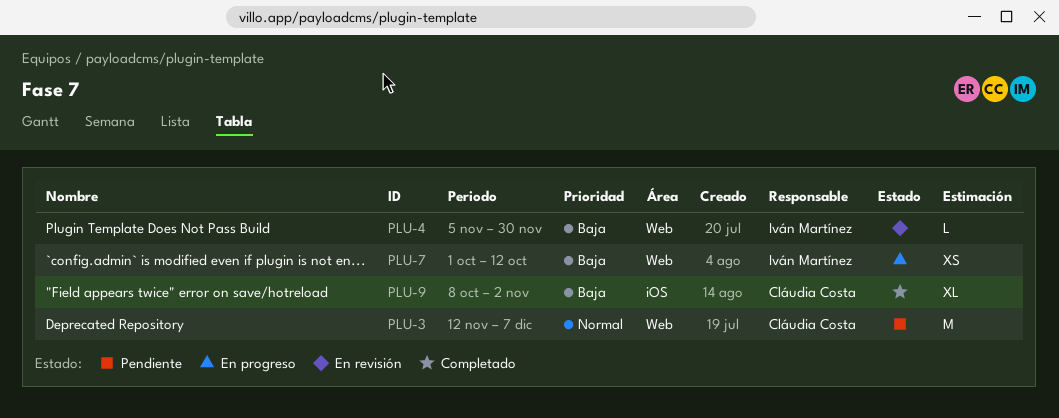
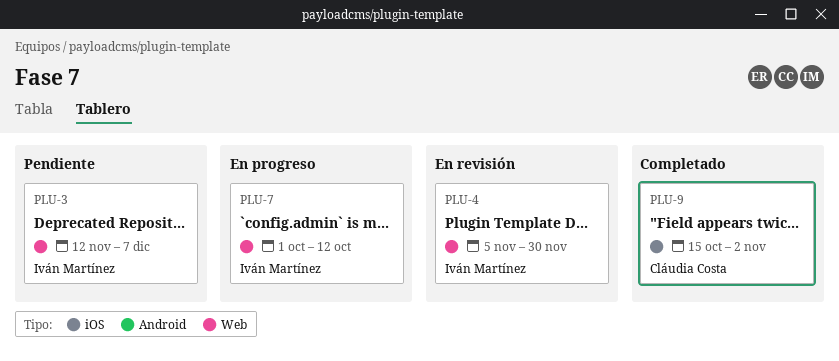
PLU-3, owner: Cláudia Costa -> Iván Martínez
PLU-9, start: Oct 8 -> Oct 15

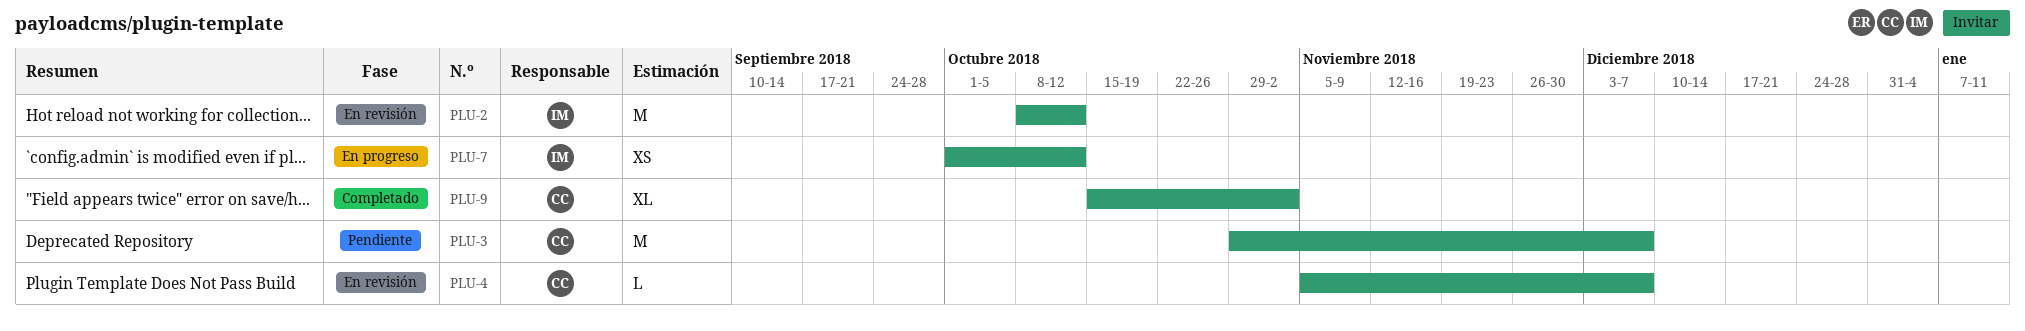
PLU-2: none -> present
PLU-3, owner: Iván Martínez -> Cláudia Costa
PLU-3, start: Nov 12 -> Oct 29
PLU-4, owner: Iván Martínez -> Cláudia Costa
PLU-4, due: Nov 30 -> Dec 7

